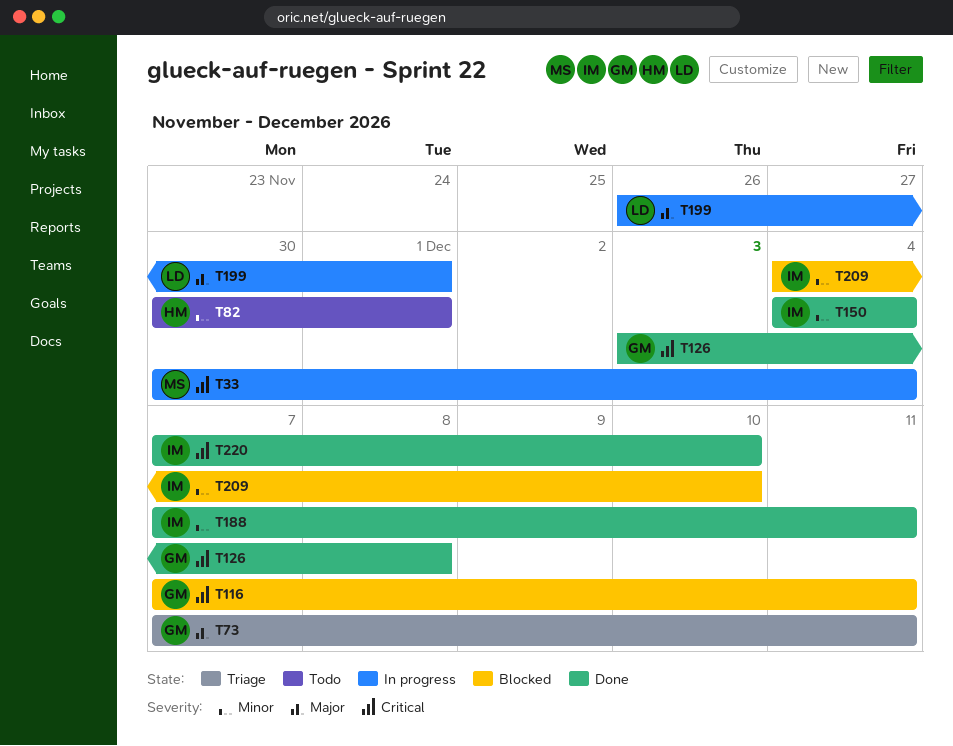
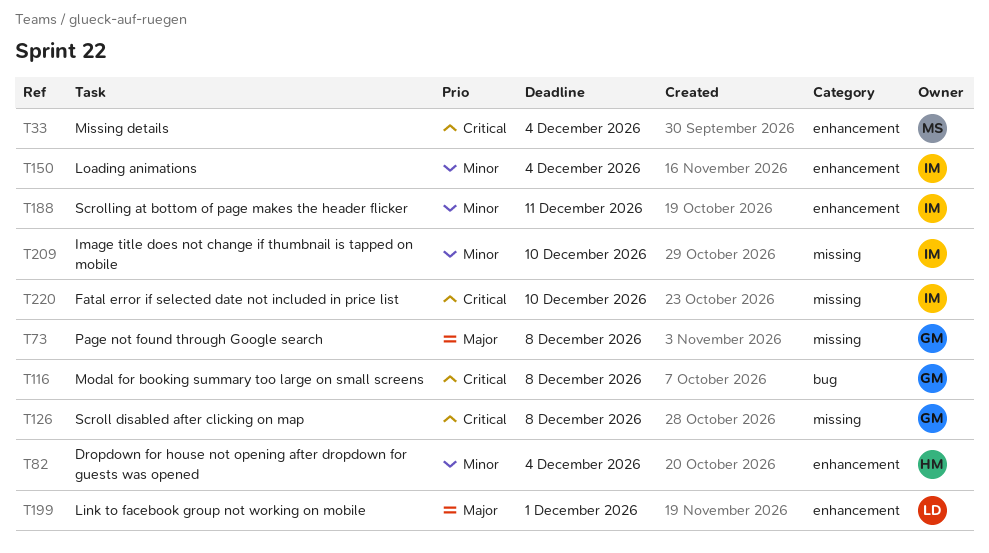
T73, due: Dec 11 -> Dec 8
T82, due: Dec 1 -> Dec 4
T116, due: Dec 11 -> Dec 8

